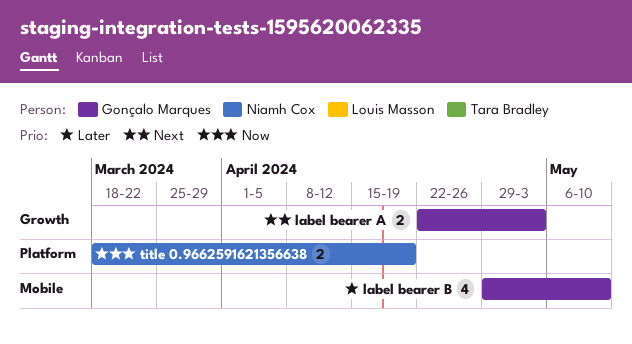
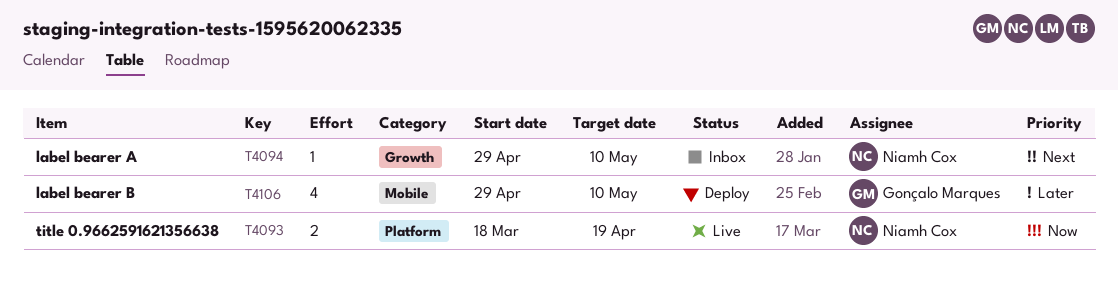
label bearer A, owner: Gonçalo Marques -> Niamh Cox
label bearer A, estimate: 2 -> 1
label bearer A, start: Apr 22 -> Apr 29
label bearer A, due: May 3 -> May 10

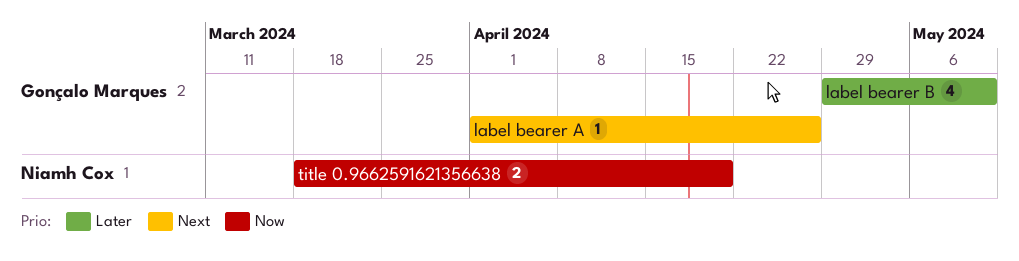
label bearer A, owner: Niamh Cox -> Gonçalo Marques
label bearer A, start: Apr 29 -> Apr 1
label bearer A, due: May 10 -> Apr 26

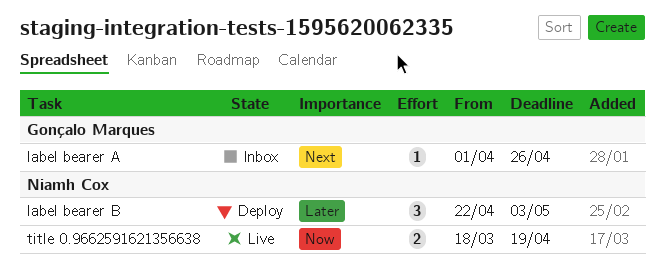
label bearer B, owner: Gonçalo Marques -> Niamh Cox
label bearer B, estimate: 4 -> 3
label bearer B, start: Apr 29 -> Apr 22
label bearer B, due: May 10 -> May 3

